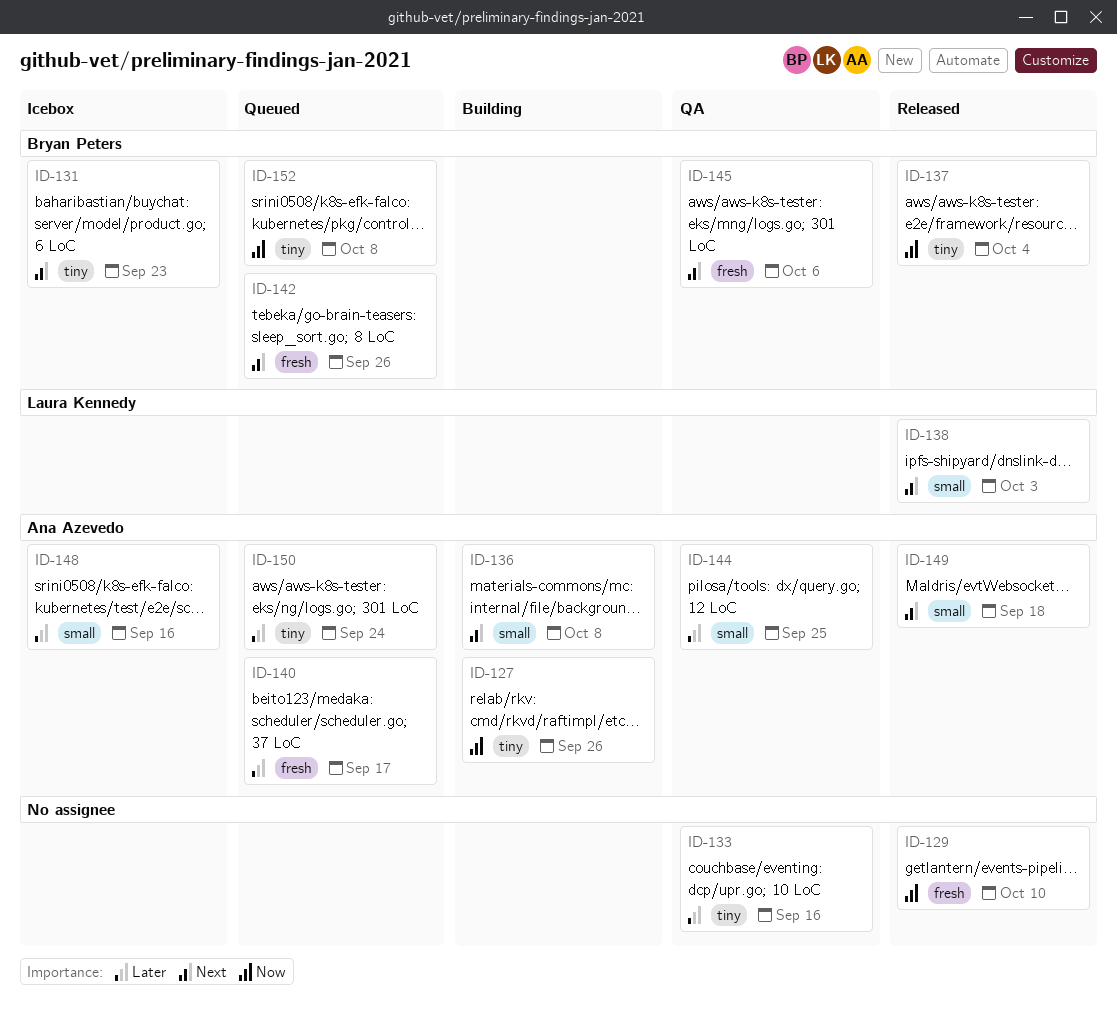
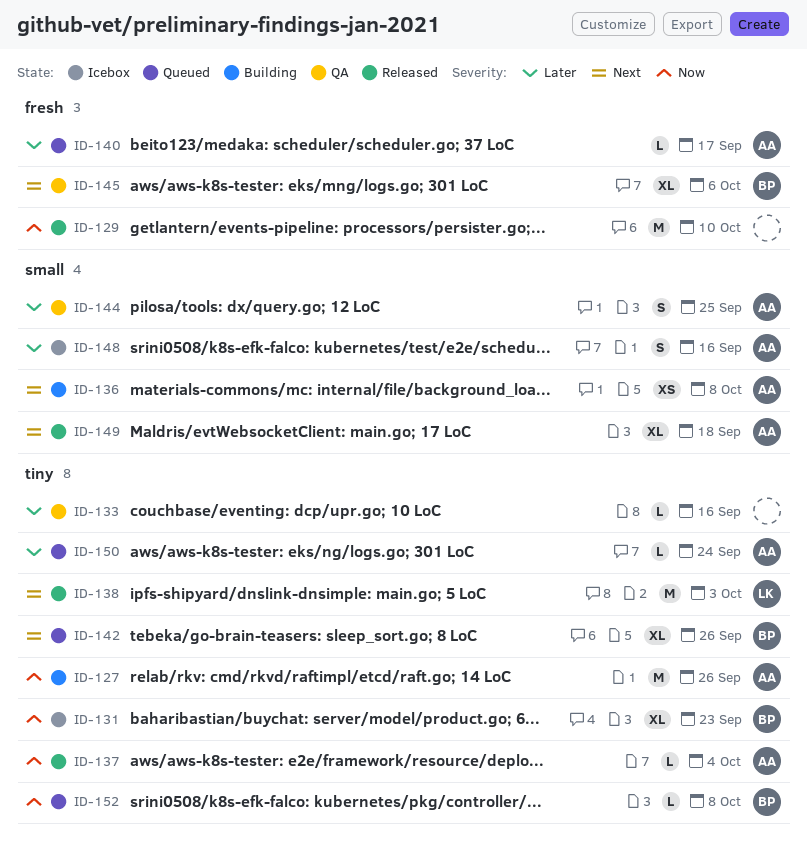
ID-131, priority: Next -> Now
ID-137, owner: Bryan Peters -> Ana Azevedo
ID-138, label: small -> tiny
ID-142, label: fresh -> tiny

